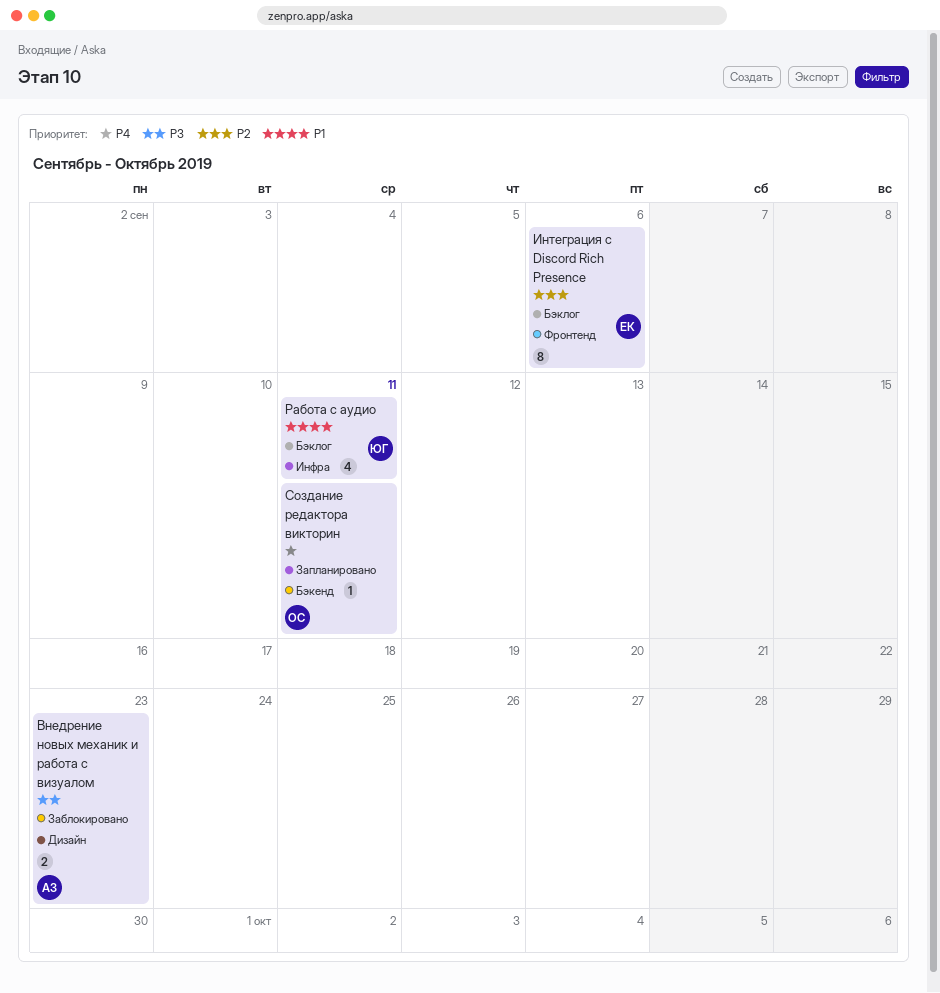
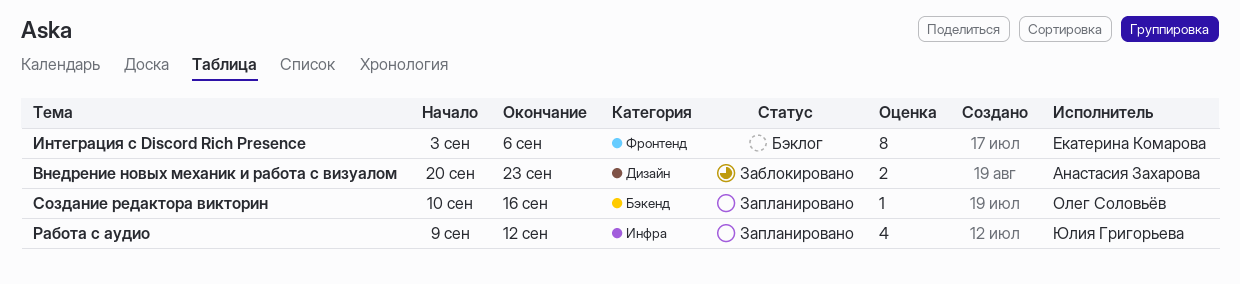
Работа с аудио, status: Бэклог -> Запланировано
Работа с аудио, due: Sep 11 -> Sep 12
Создание редактора викторин, due: Sep 11 -> Sep 16

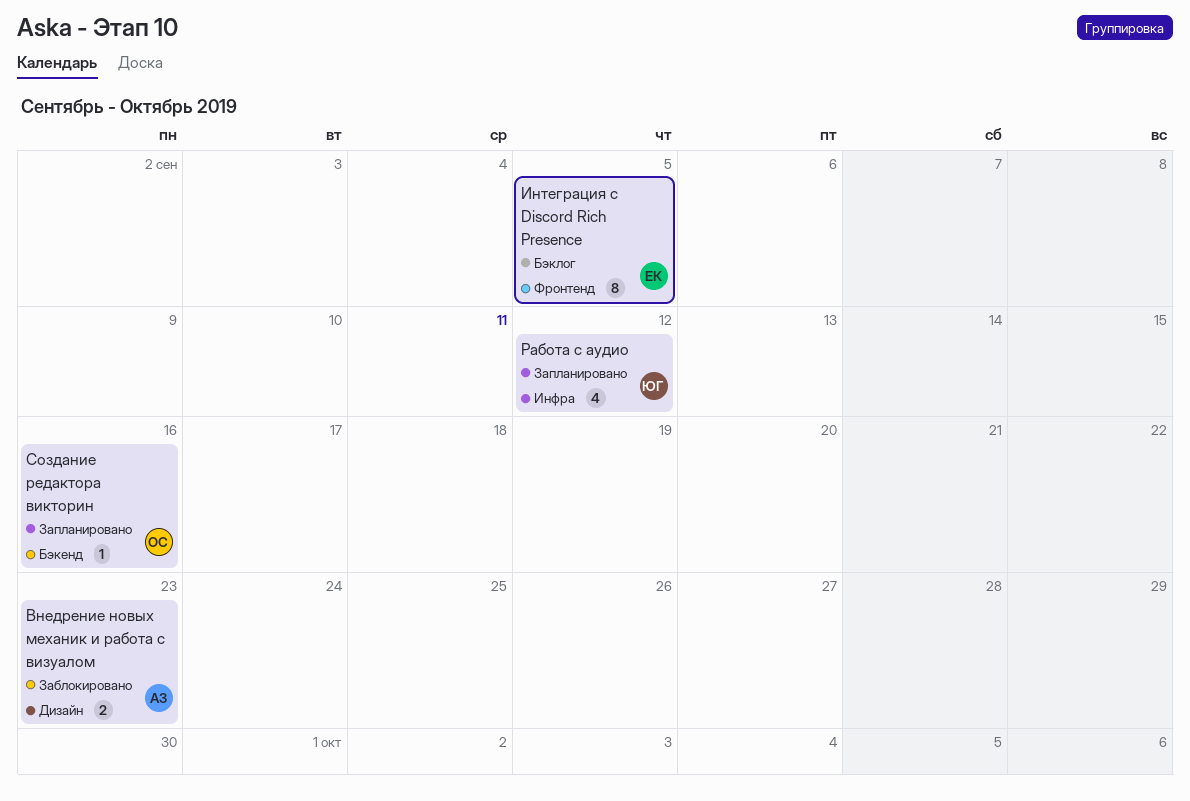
Интеграция с Discord Rich Presence, due: Sep 6 -> Sep 5

